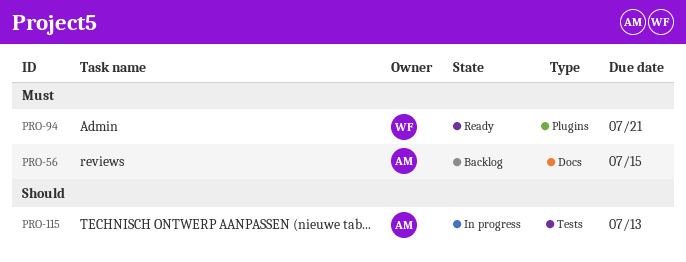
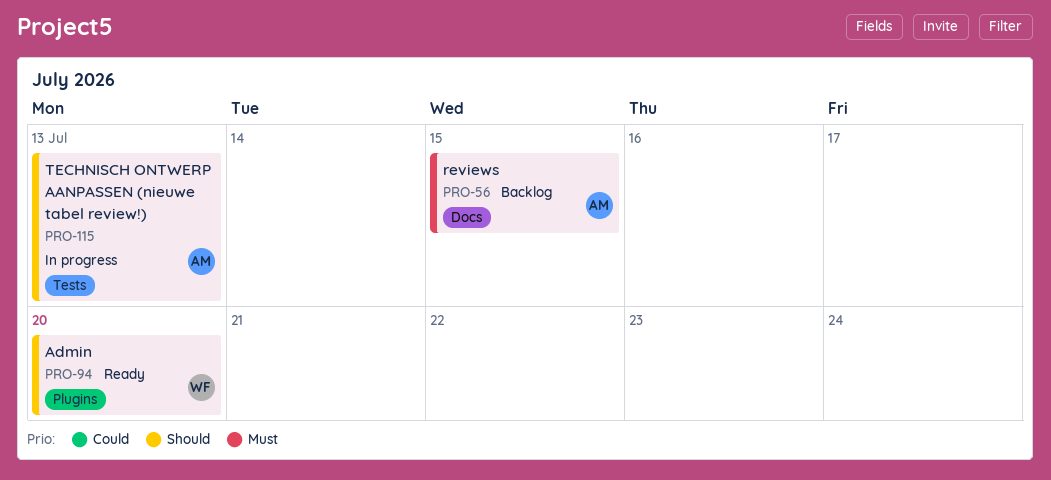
PRO-94, priority: Must -> Should
PRO-94, due: Jul 21 -> Jul 20

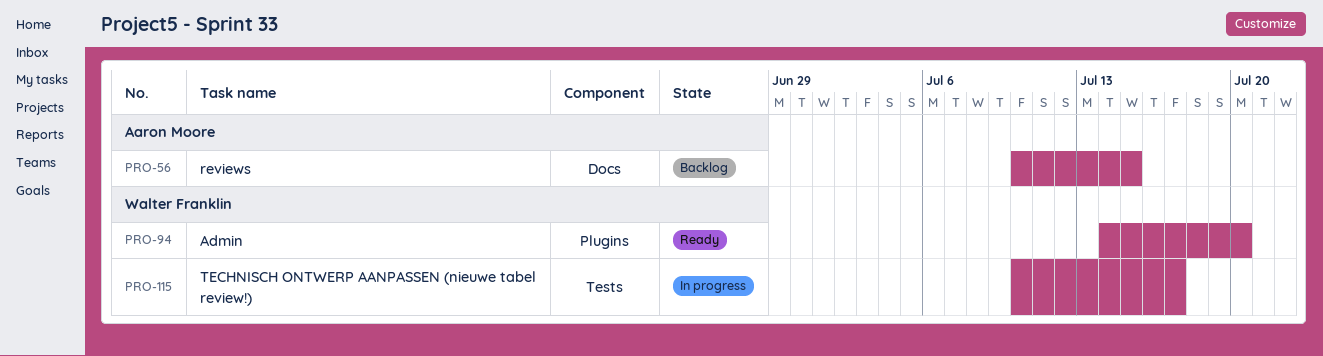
PRO-115, owner: Aaron Moore -> Walter Franklin
PRO-115, due: Jul 13 -> Jul 17

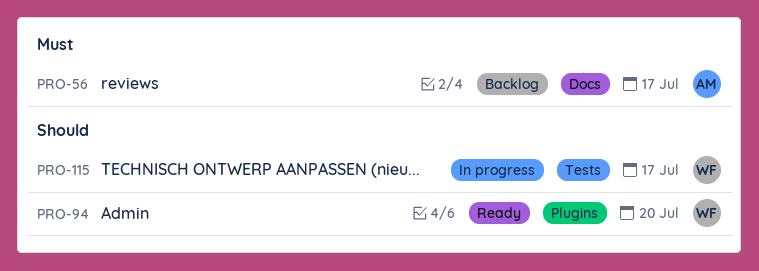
PRO-56, due: Jul 15 -> Jul 17

